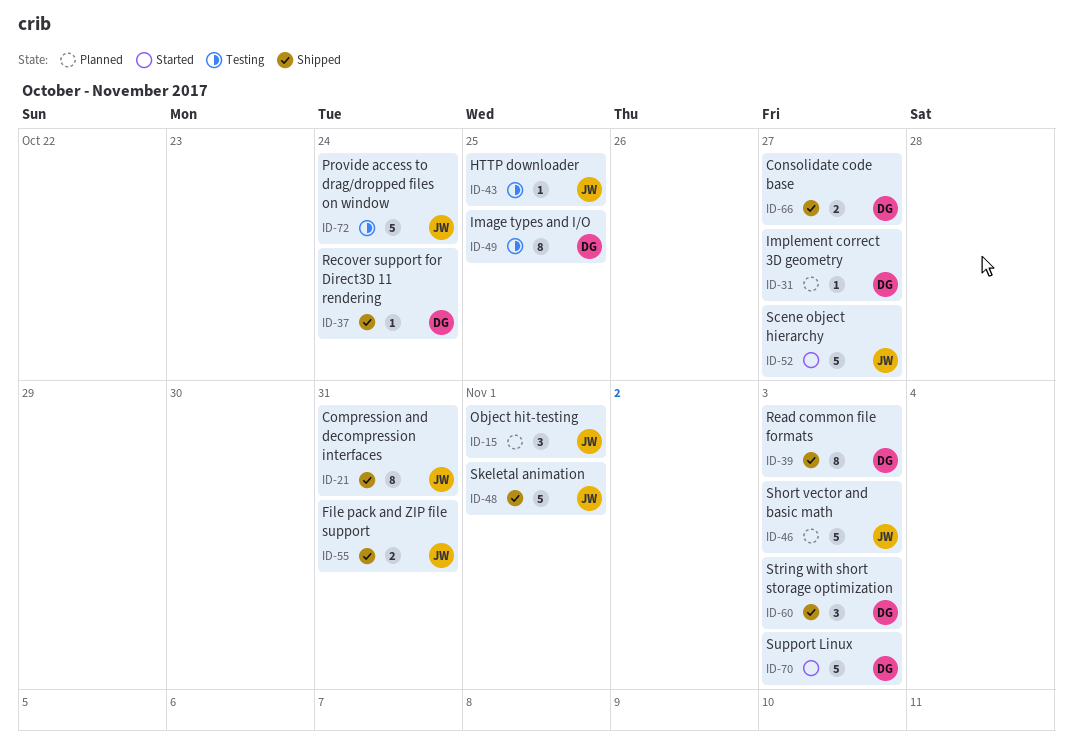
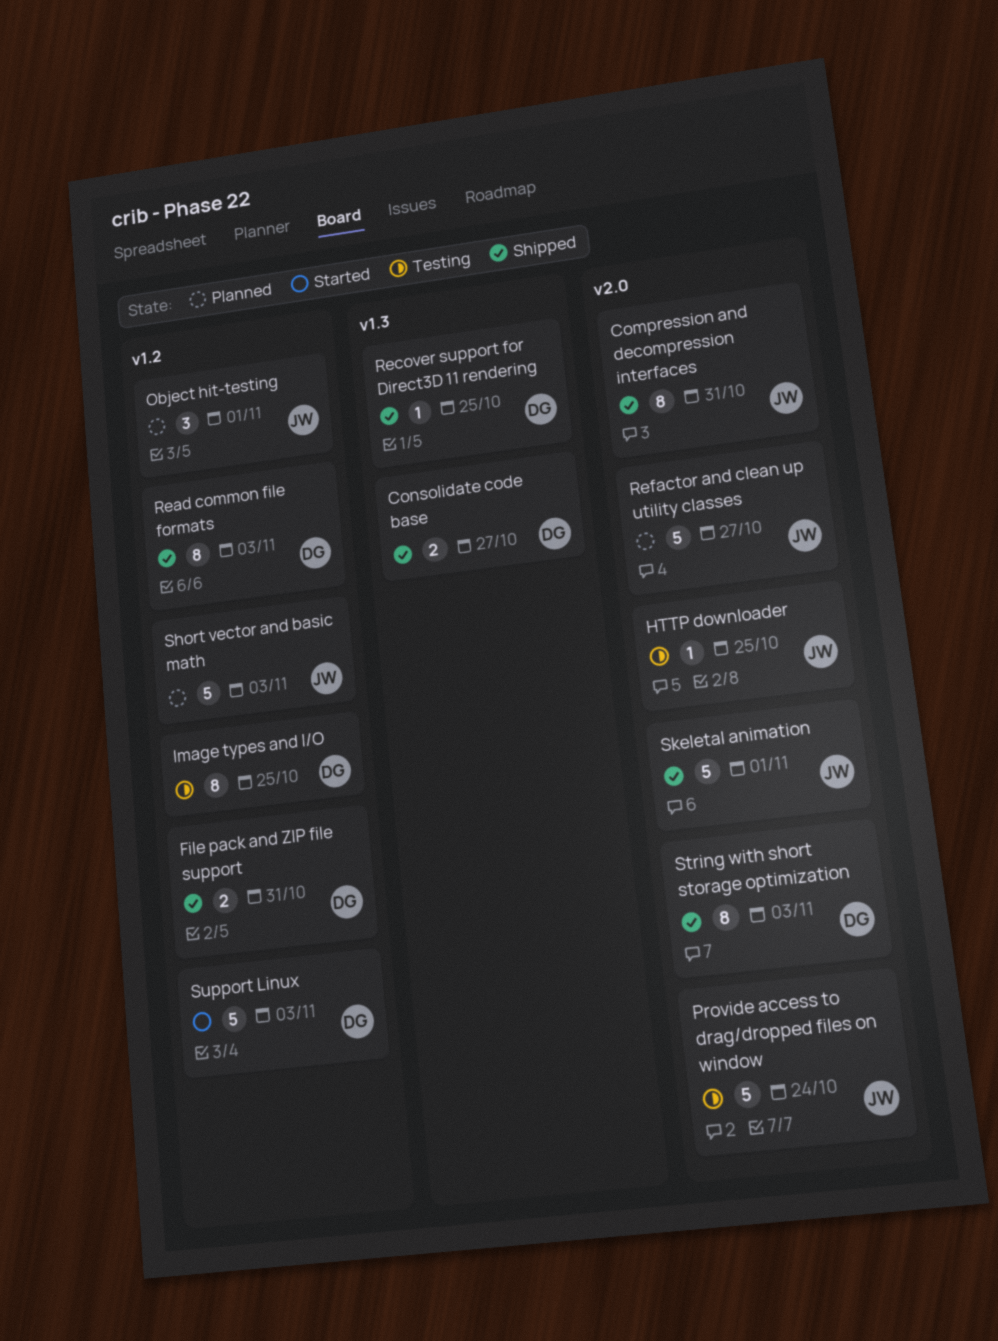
File pack and ZIP file support, owner: JW -> DG
Implement correct 3D geometry: present -> none
Recover support for Direct3D 11 rendering, due: Oct 24 -> Oct 25
Refactor and clean up utility classes: none -> present
Scene object hierarchy: present -> none
String with short storage optimization, estimate: 3 -> 8

